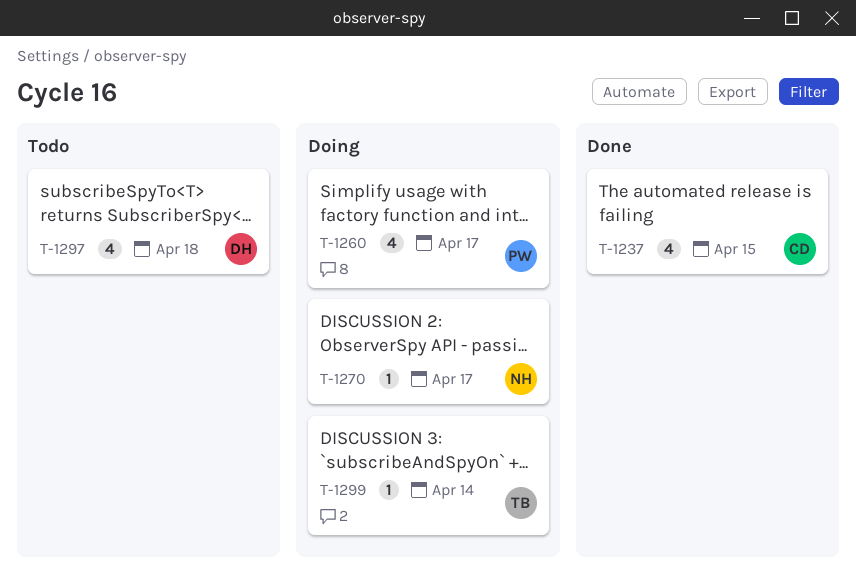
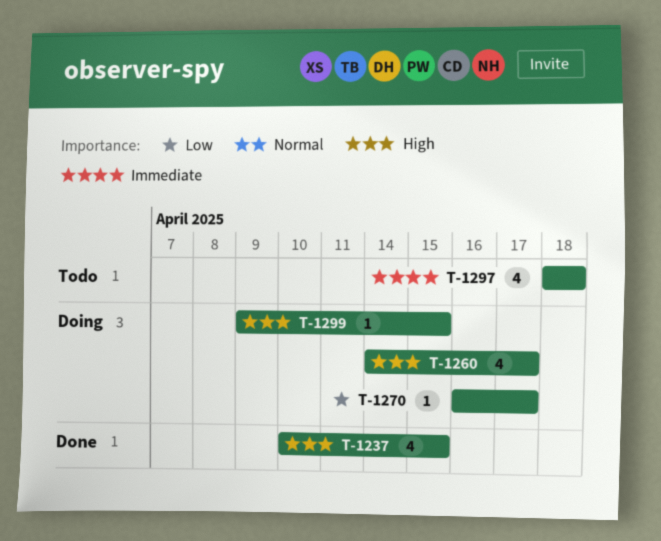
T-1299, due: Apr 14 -> Apr 15

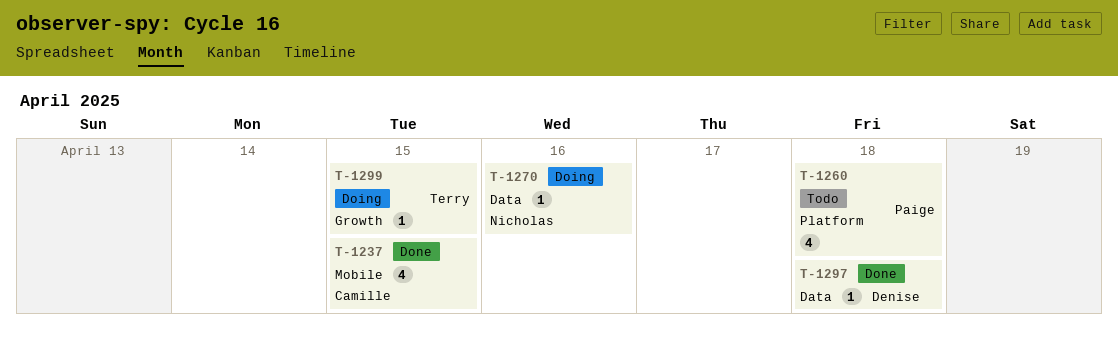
T-1260, status: Doing -> Todo
T-1260, due: Apr 17 -> Apr 18
T-1270, due: Apr 17 -> Apr 16
T-1297, status: Todo -> Done
T-1297, estimate: 4 -> 1

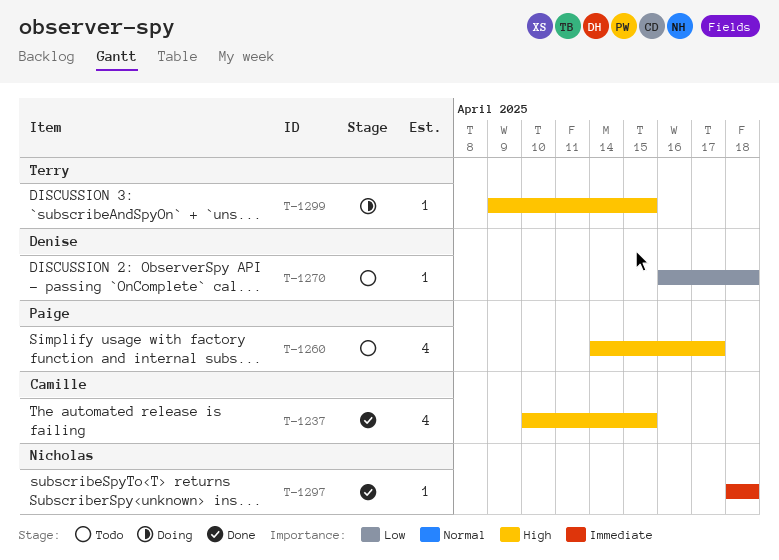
T-1260, due: Apr 18 -> Apr 17
T-1270, status: Doing -> Todo
T-1270, owner: Nicholas -> Denise
T-1270, due: Apr 16 -> Apr 18
T-1297, owner: Denise -> Nicholas

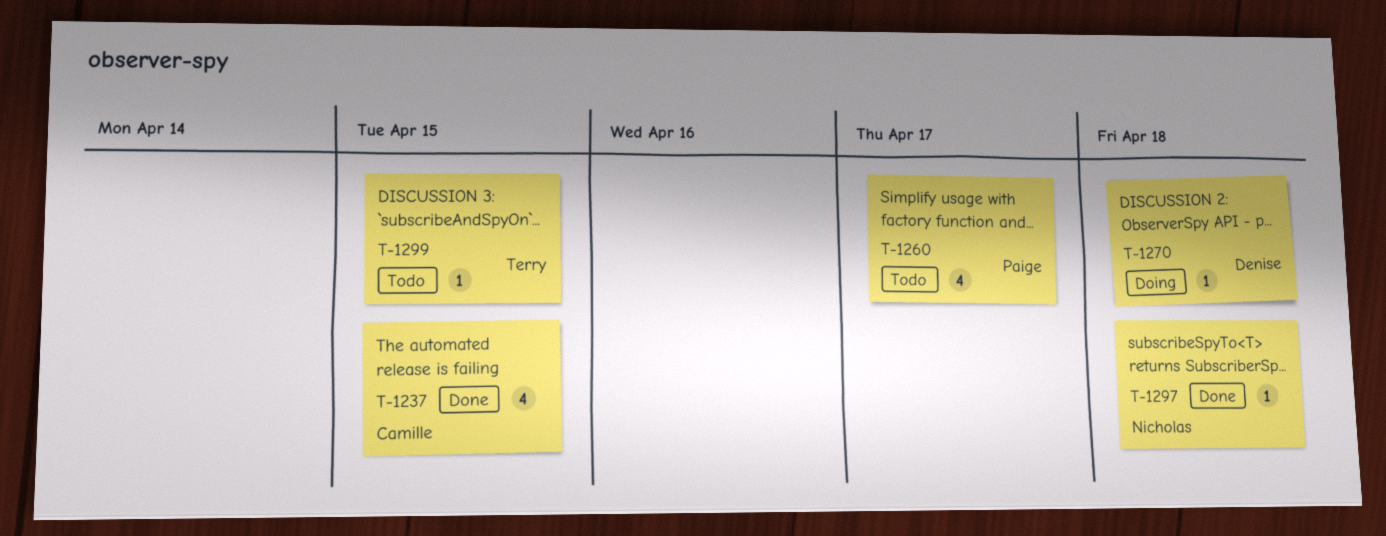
T-1270, status: Todo -> Doing
T-1299, status: Doing -> Todo

